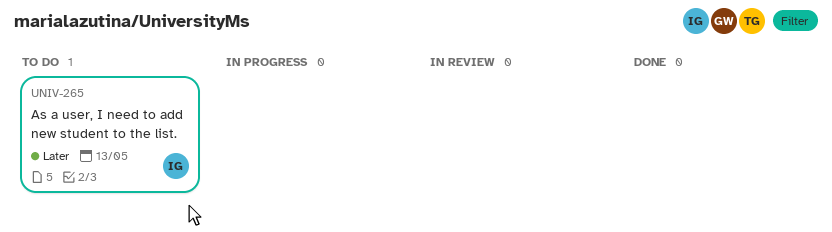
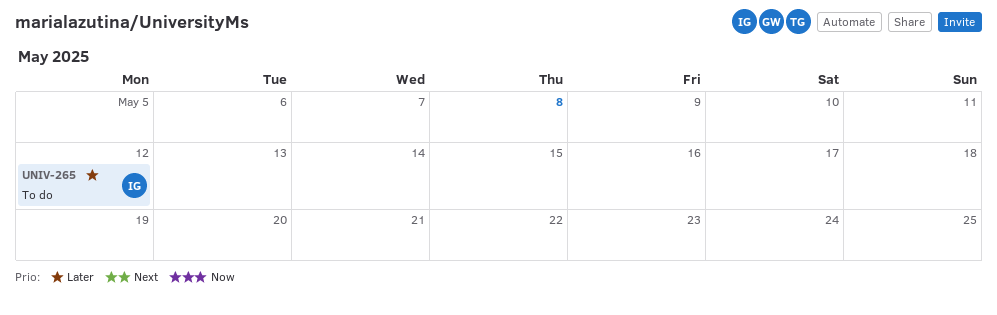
UNIV-265, due: May 13 -> May 12

